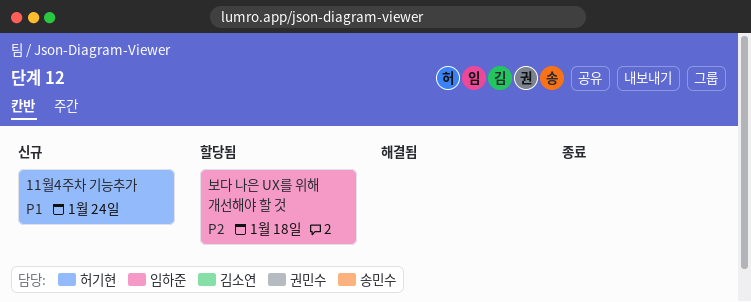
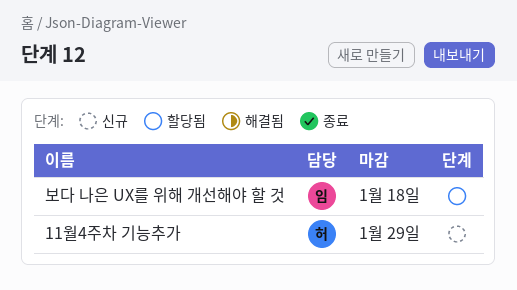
11월4주차 기능추가, due: Jan 24 -> Jan 29

